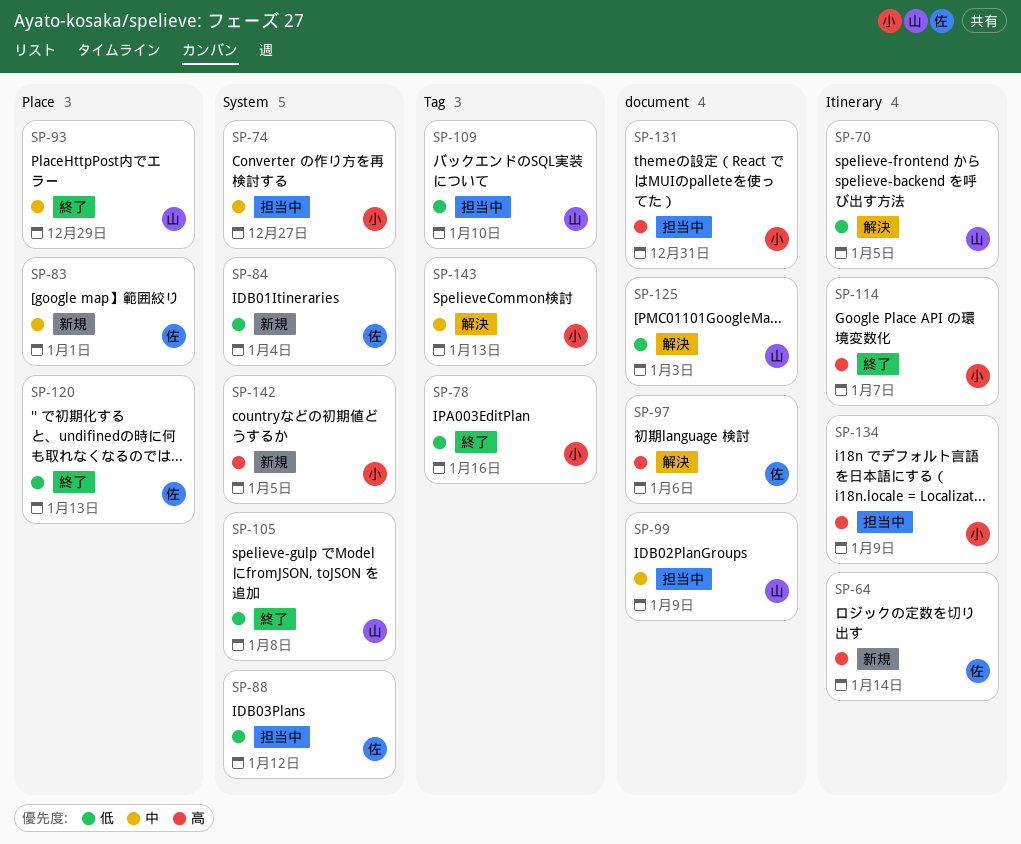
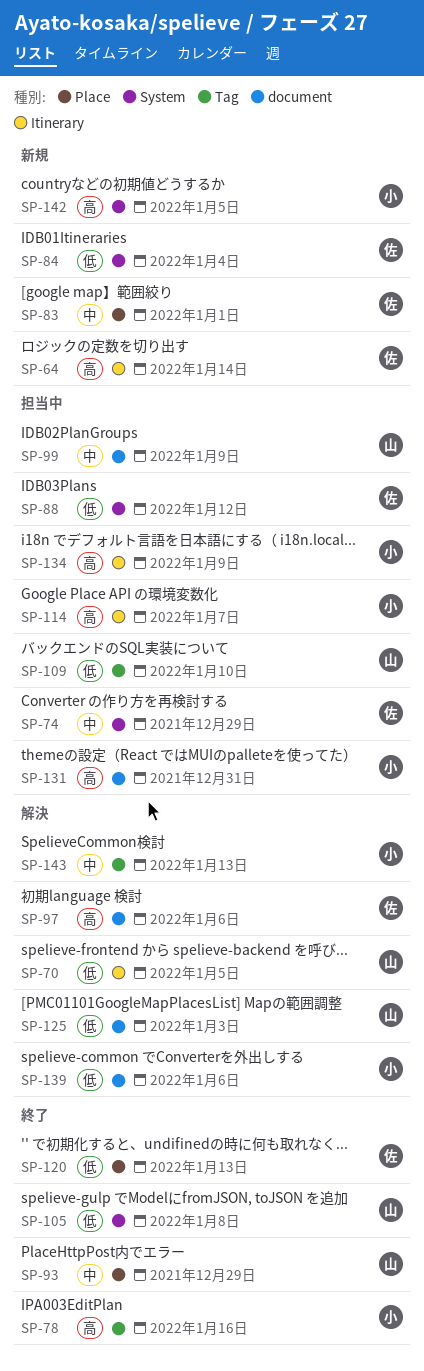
SP-74, owner: 小 -> 佐
SP-74, due: Dec 27 -> Dec 29
SP-78, priority: 低 -> 高
SP-114, status: 終了 -> 担当中
SP-139: none -> present

